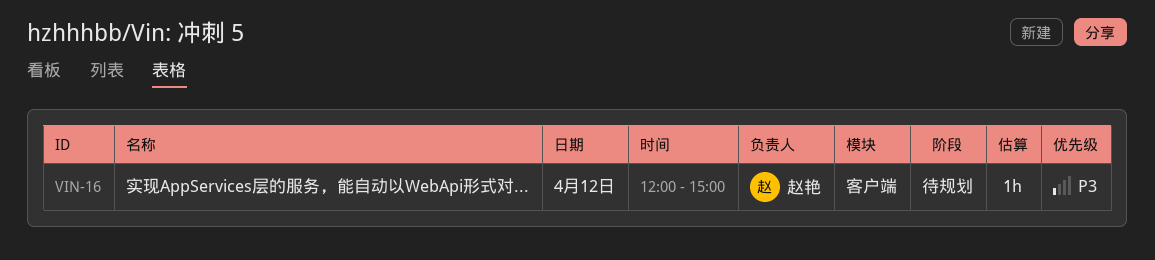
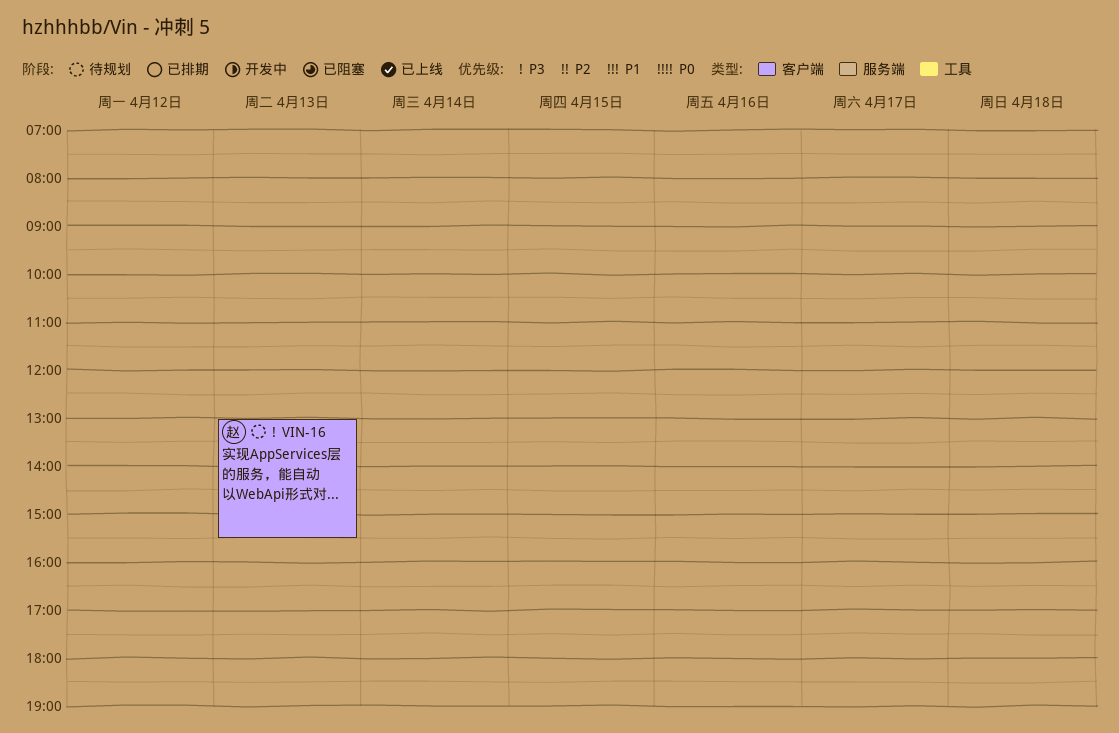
VIN-16, day: Apr 12 -> Apr 13
VIN-16, begins: 12:00 -> 13:00
VIN-16, ends: 15:00 -> 15:30

